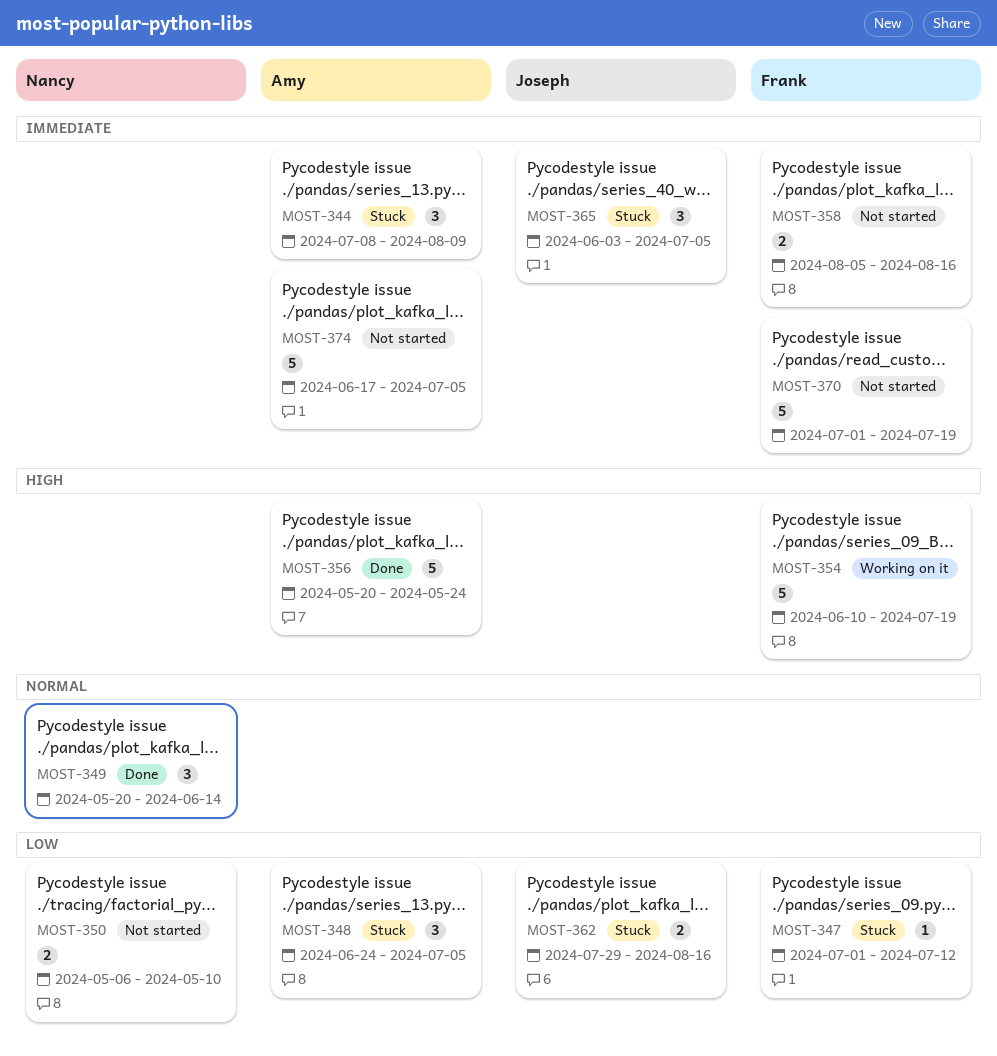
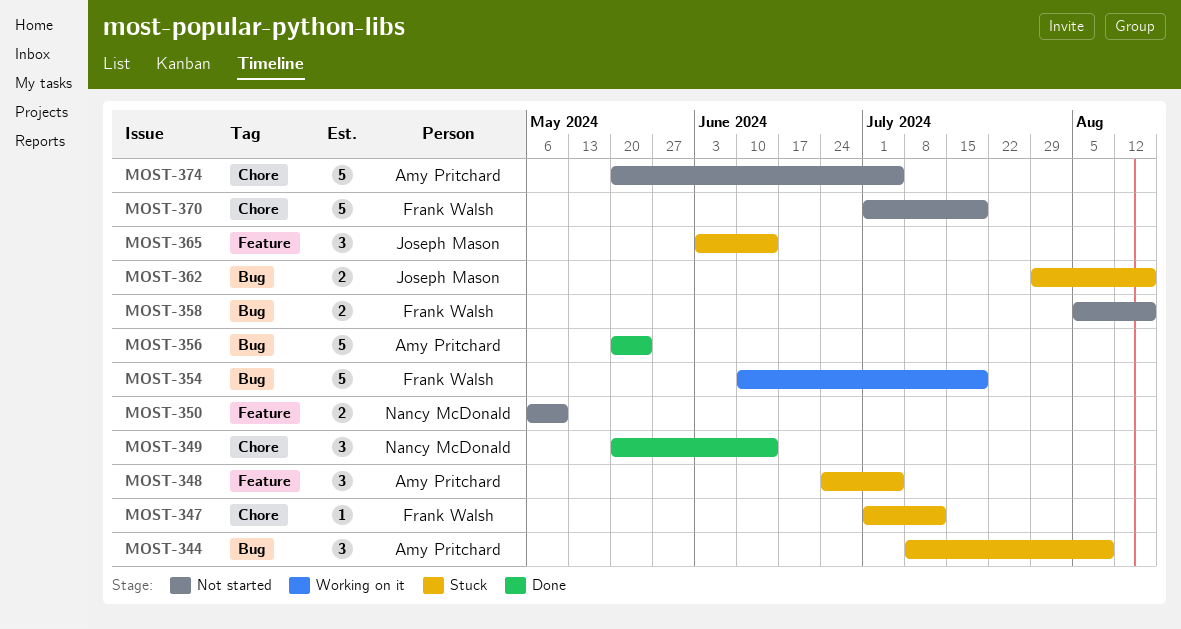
MOST-365, due: Jul 5 -> Jun 14
MOST-374, start: Jun 17 -> May 20

